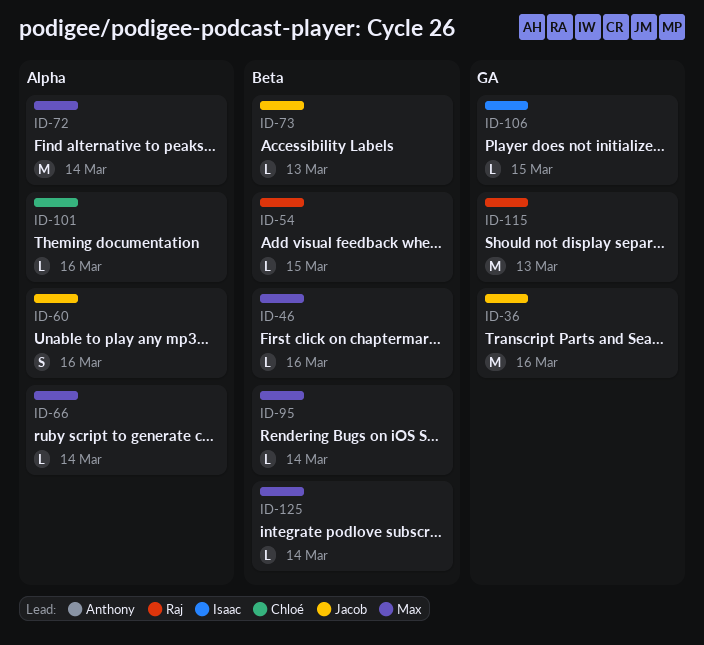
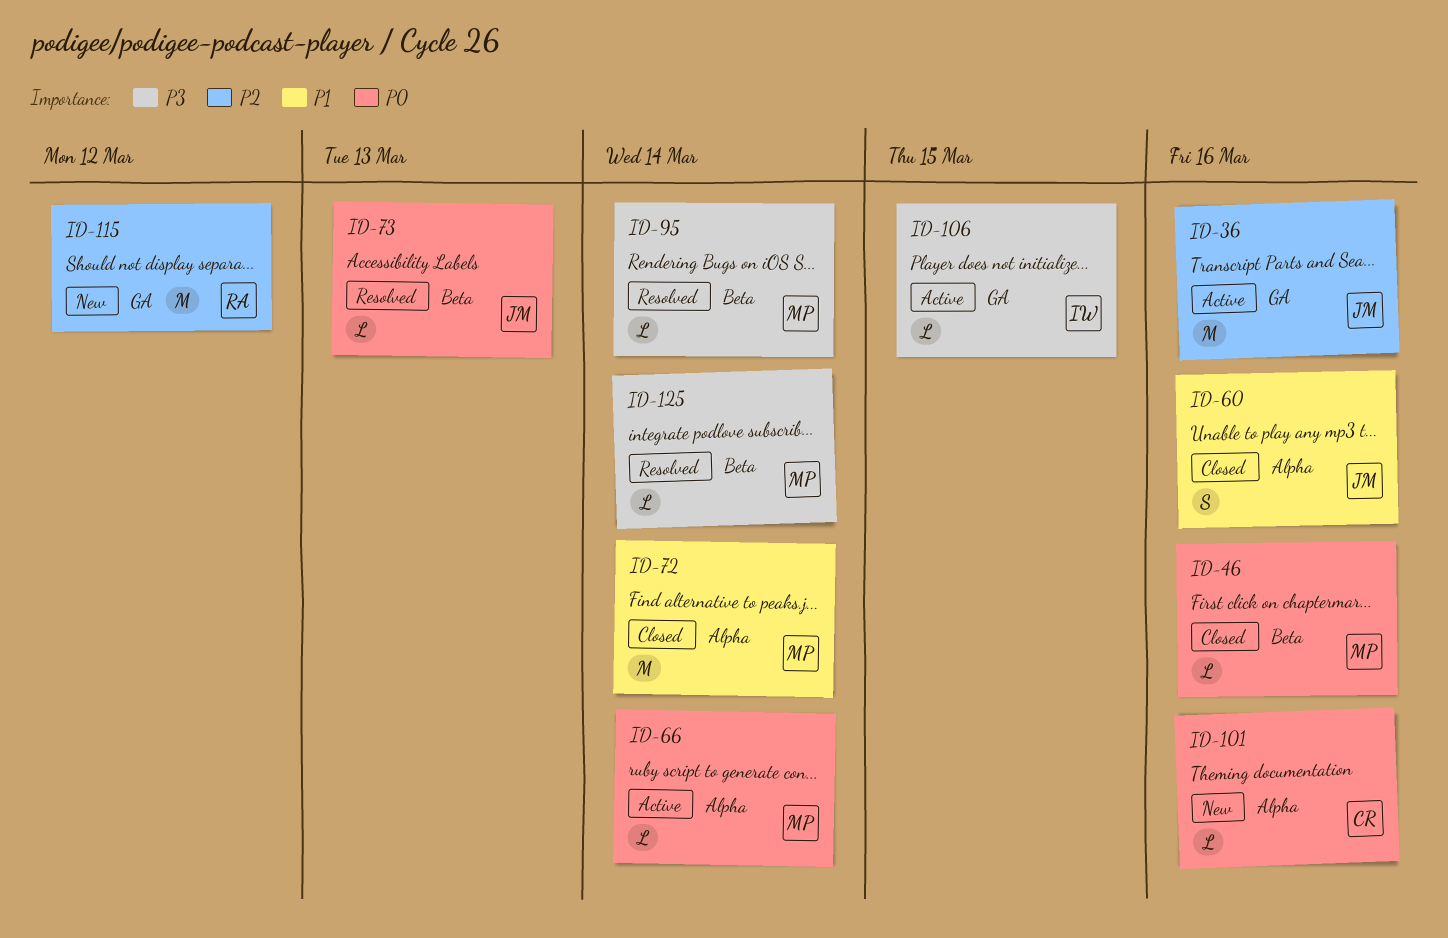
ID-54: present -> none
ID-115, due: Mar 13 -> Mar 12

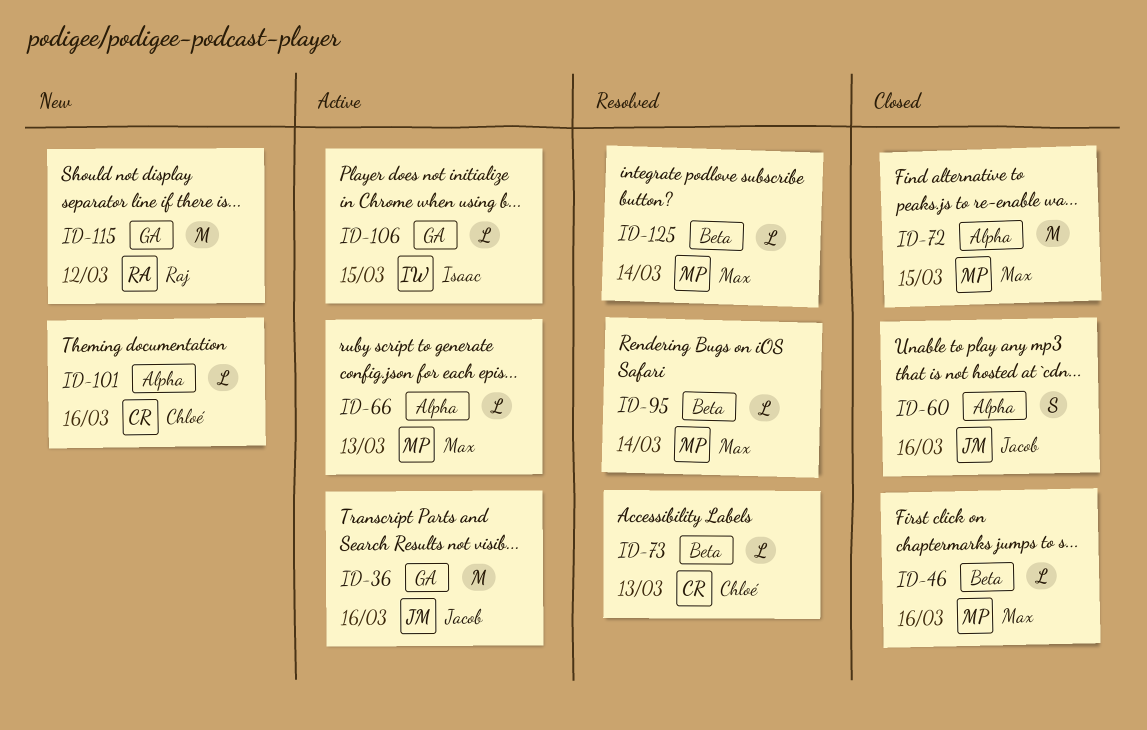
ID-66, due: Mar 14 -> Mar 13
ID-72, due: Mar 14 -> Mar 15
ID-73, owner: Jacob -> Chloé

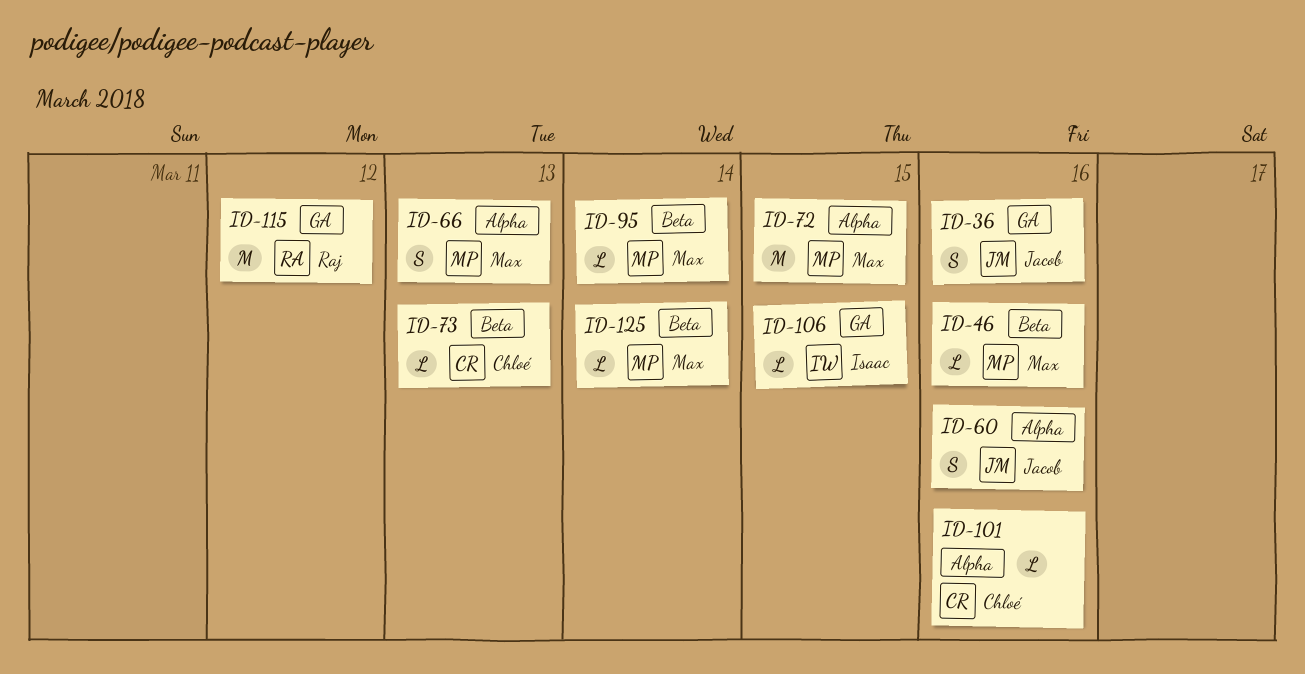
ID-36, estimate: M -> S
ID-66, estimate: L -> S

